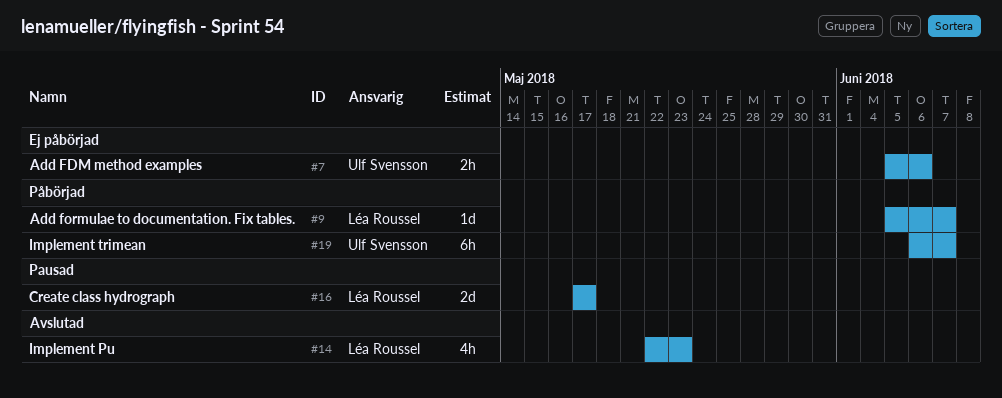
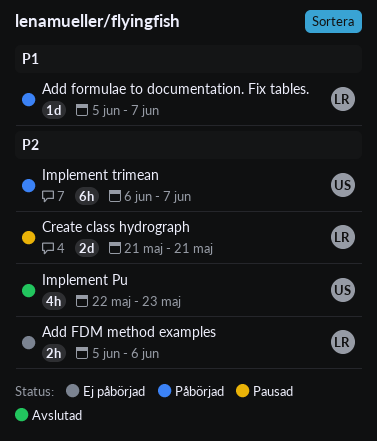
Add FDM method examples, owner: Ulf Svensson -> Léa Roussel
Create class hydrograph, start: May 17 -> May 21
Create class hydrograph, due: May 17 -> May 21
Implement Pu, owner: Léa Roussel -> Ulf Svensson

